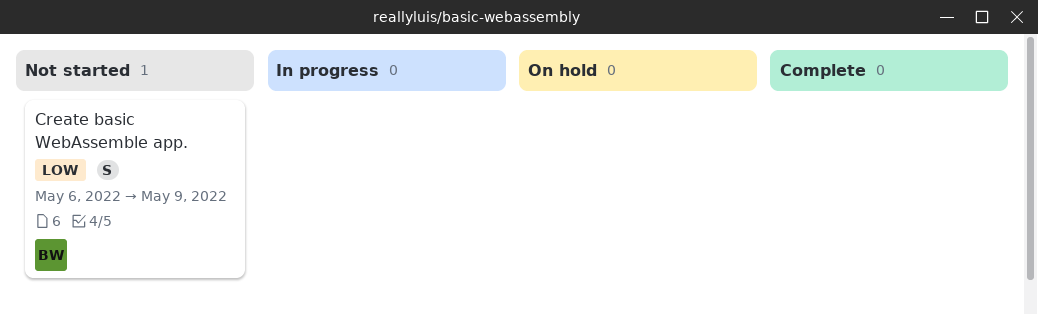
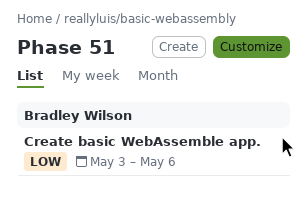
Create basic WebAssemble app., start: May 6 -> May 3
Create basic WebAssemble app., due: May 9 -> May 6

